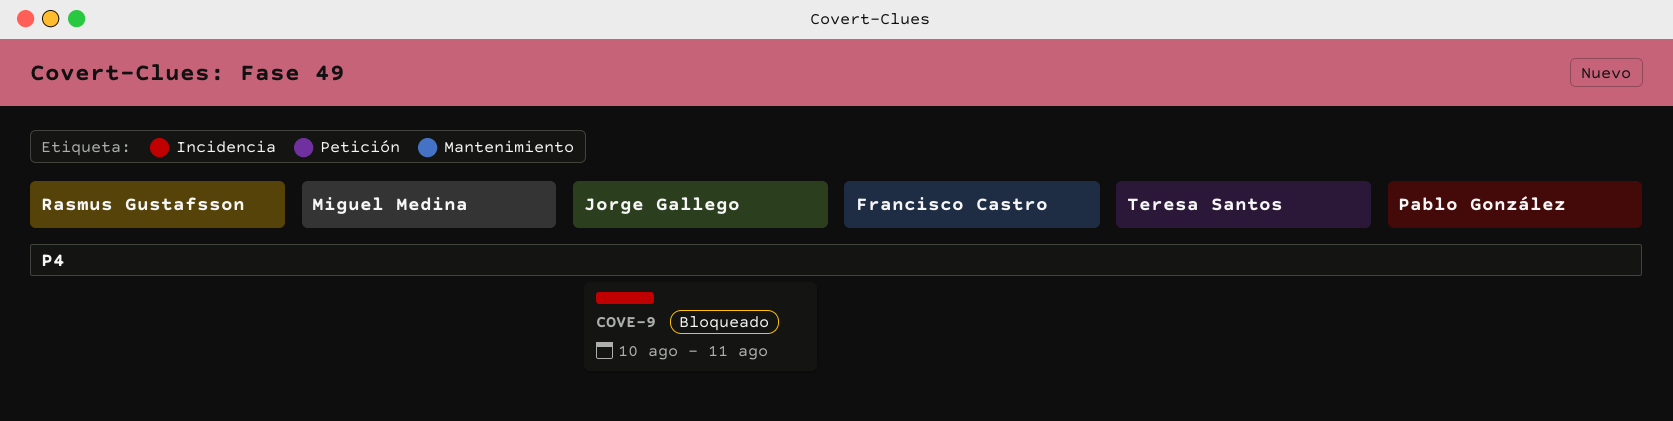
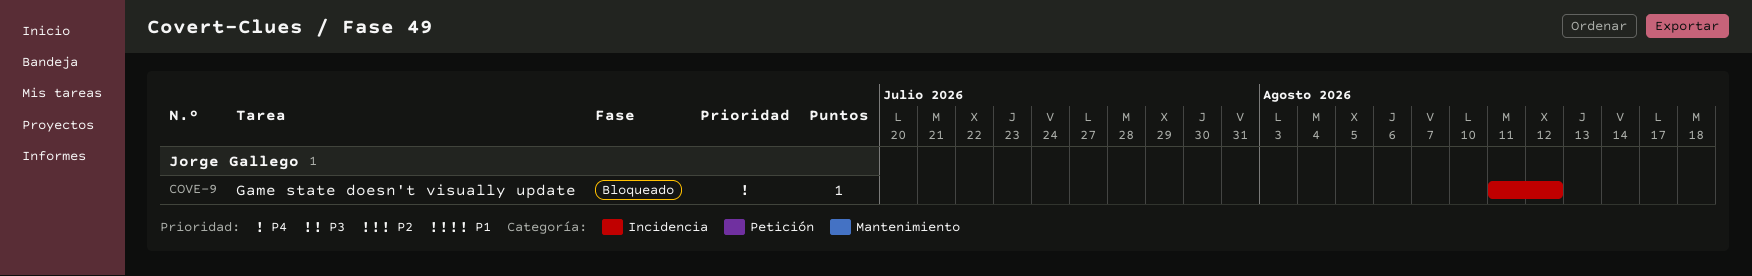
COVE-9, start: Aug 10 -> Aug 11
COVE-9, due: Aug 11 -> Aug 12

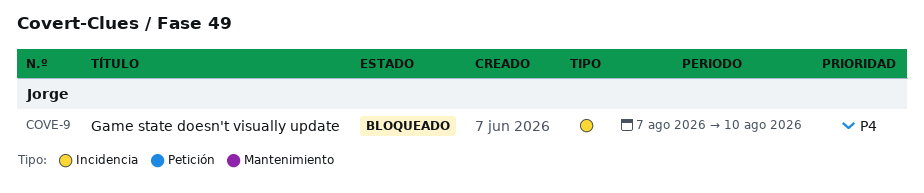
COVE-9, start: Aug 11 -> Aug 7
COVE-9, due: Aug 12 -> Aug 10

